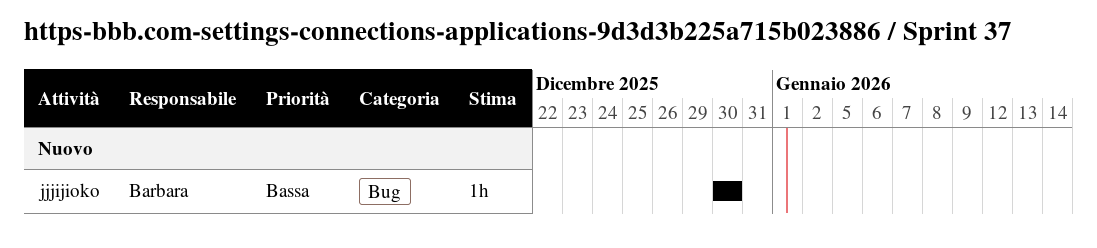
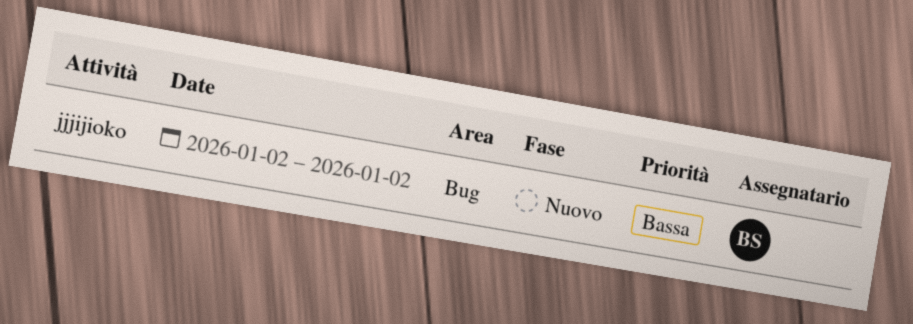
jjjijioko, start: Dec 30 -> Jan 2
jjjijioko, due: Dec 30 -> Jan 2

